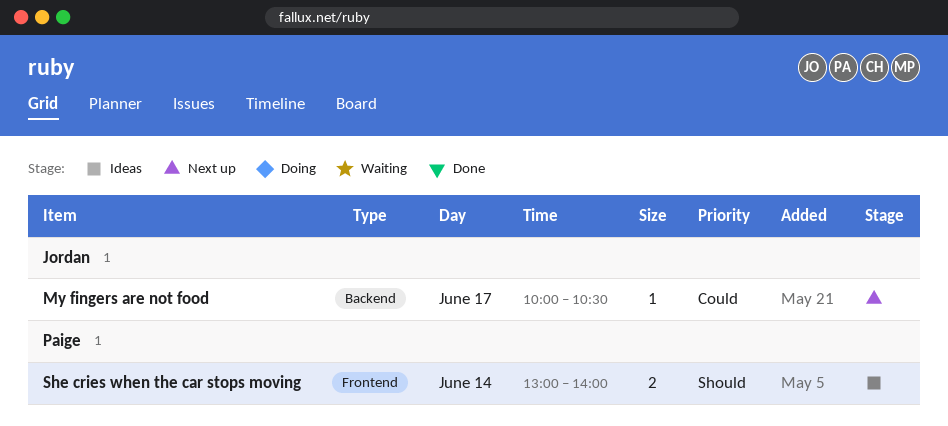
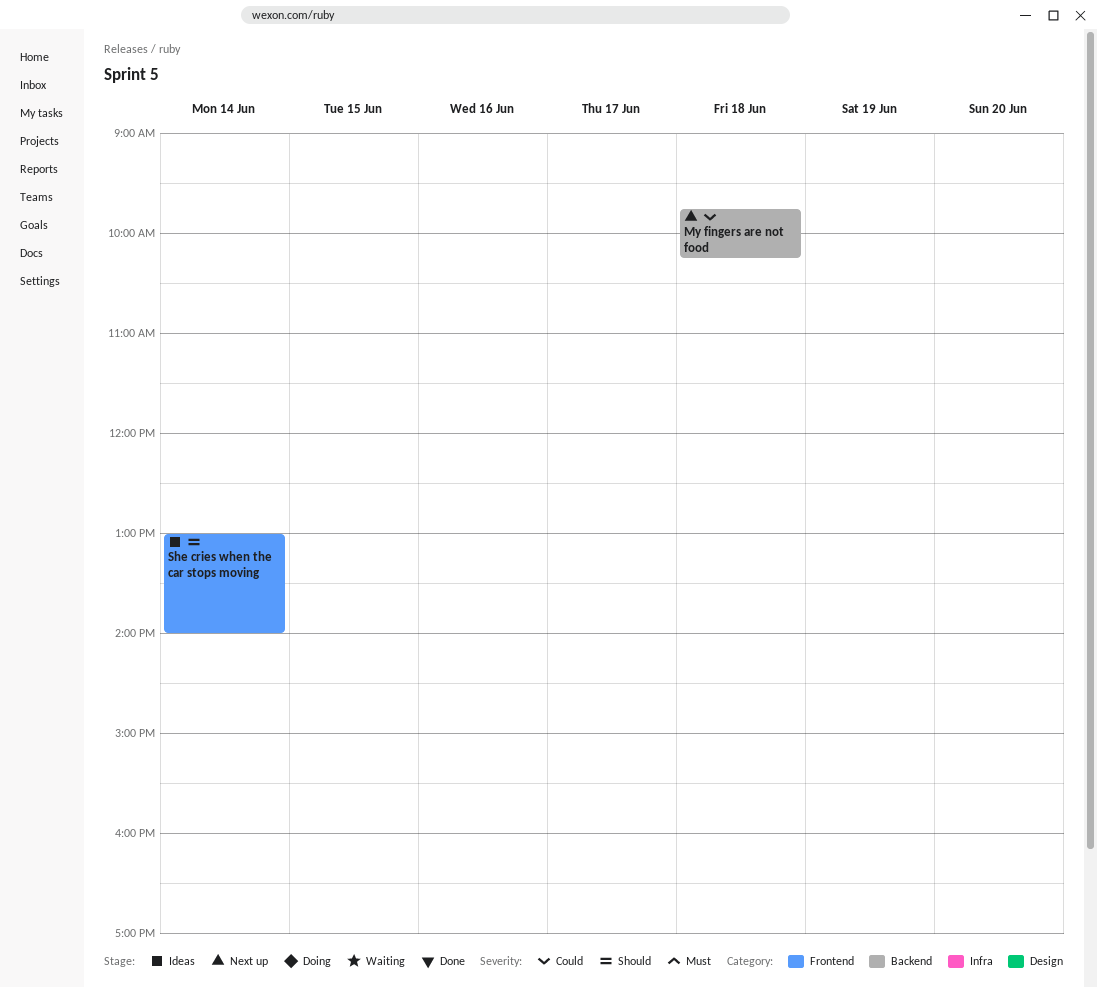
My fingers are not food, day: Jun 17 -> Jun 18
My fingers are not food, begins: 10:00 -> 09:45
My fingers are not food, ends: 10:30 -> 10:15

